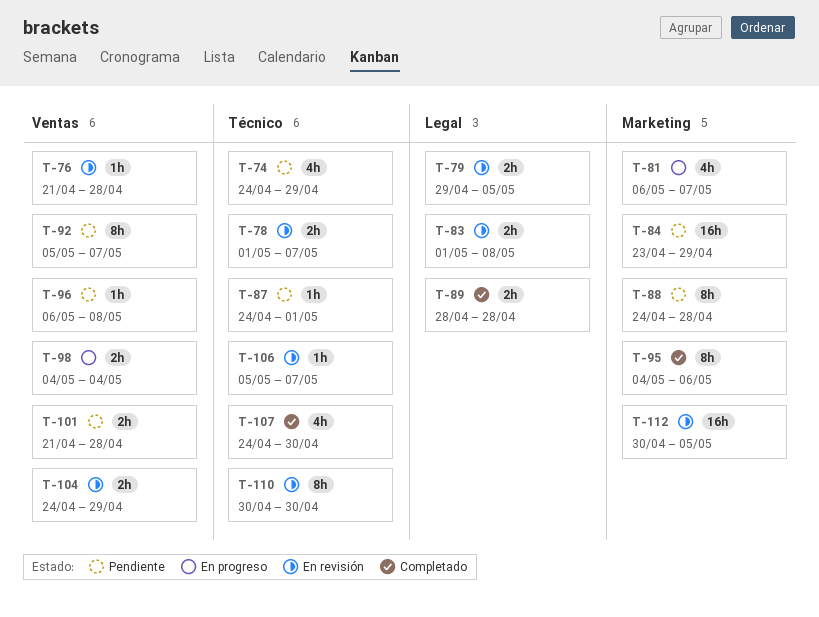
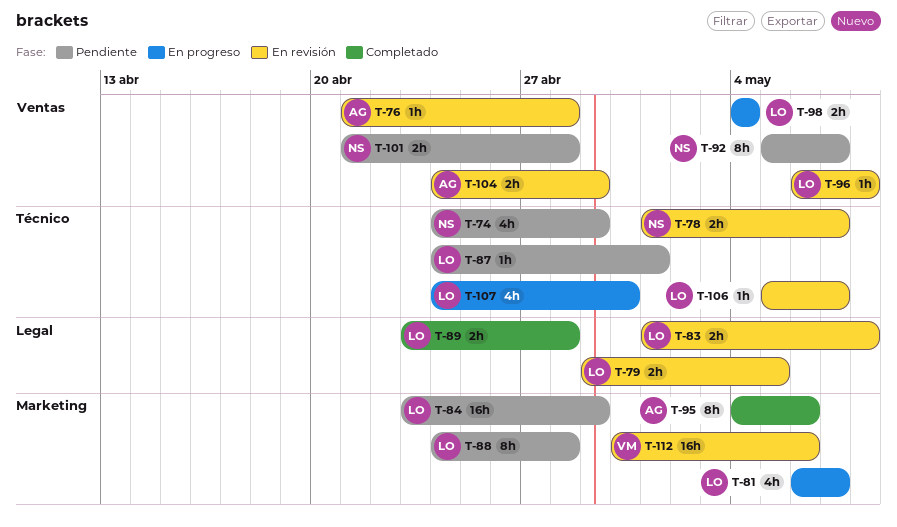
T-89, start: Apr 28 -> Apr 23
T-96, status: Pendiente -> En revisión
T-107, status: Completado -> En progreso
T-110: present -> none
T-112, due: May 5 -> May 6

